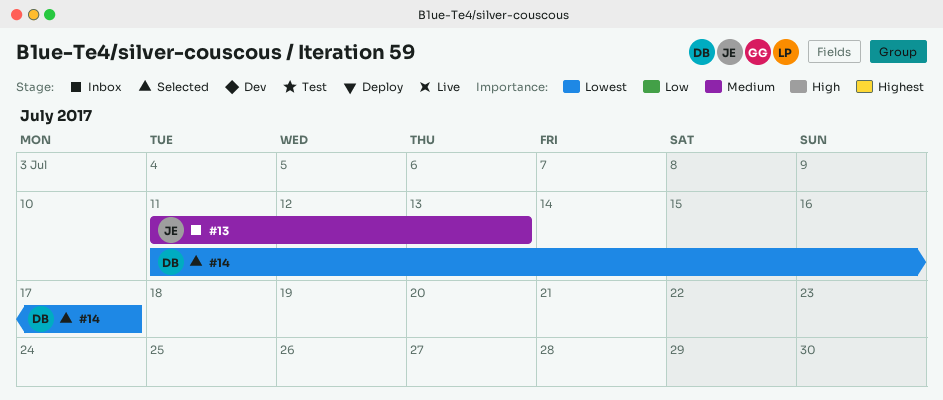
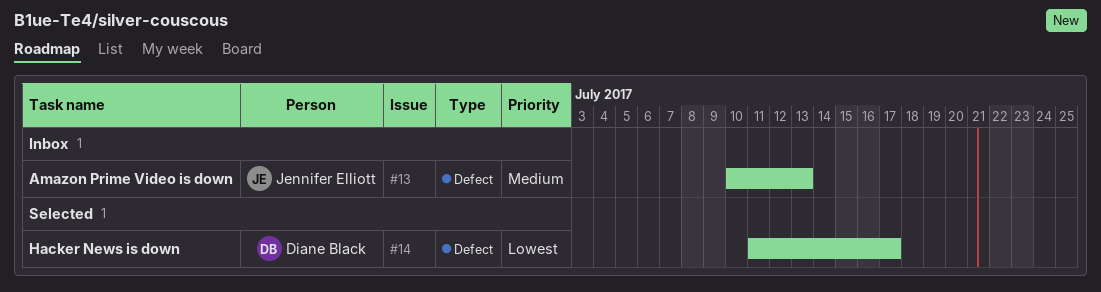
#13, start: Jul 11 -> Jul 10

